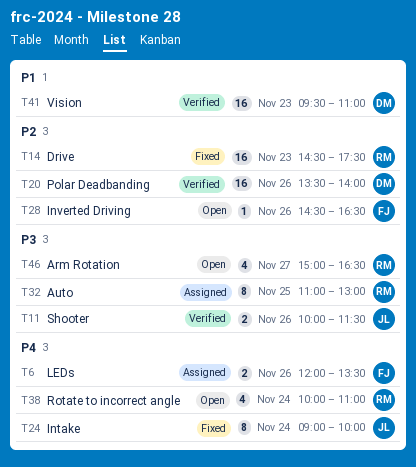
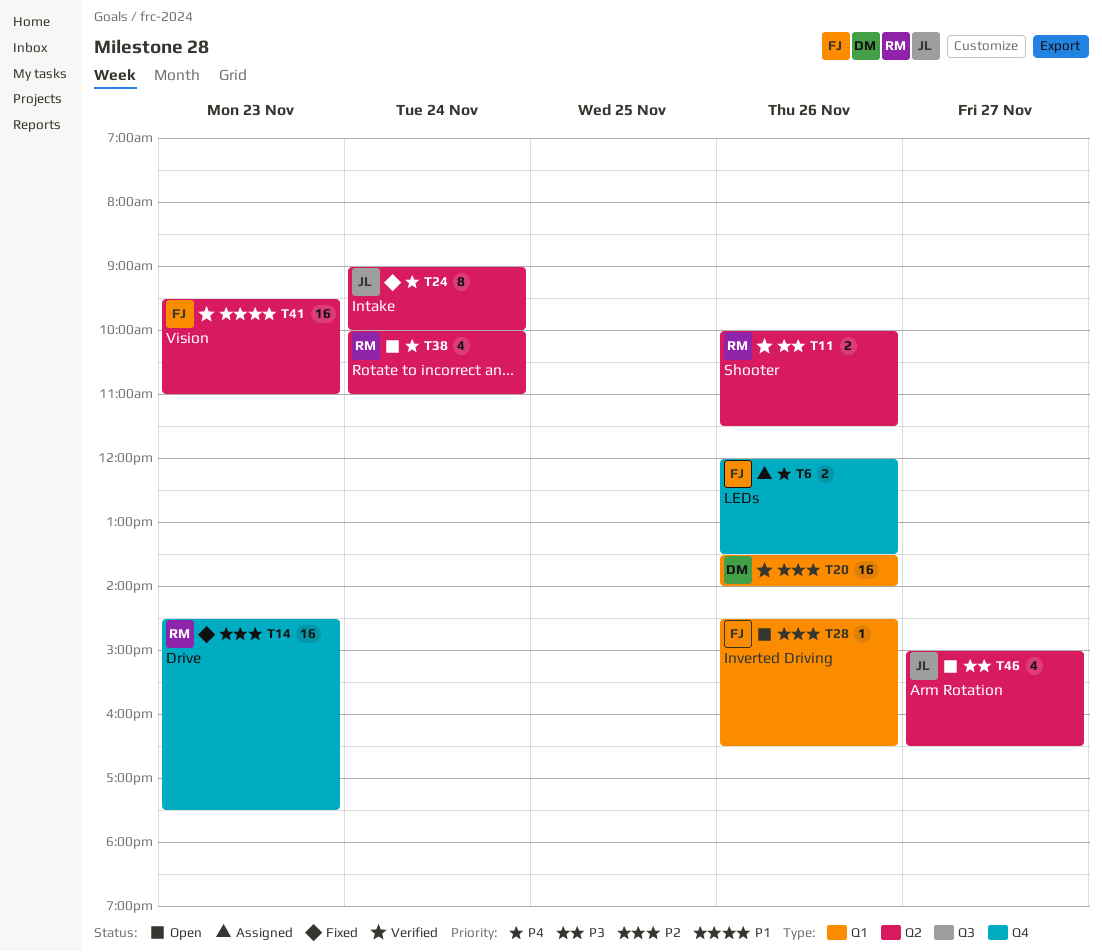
T11, owner: JL -> RM
T32: present -> none
T41, owner: DM -> FJ
T46, owner: RM -> JL

